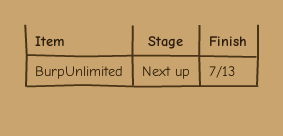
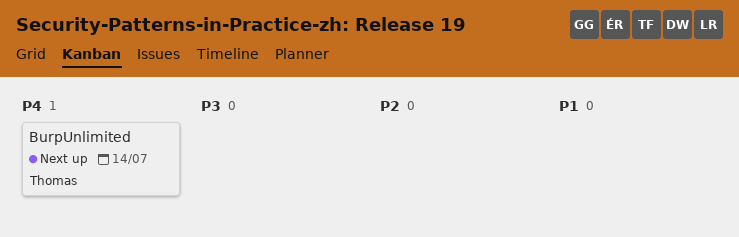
BurpUnlimited, due: Jul 13 -> Jul 14

